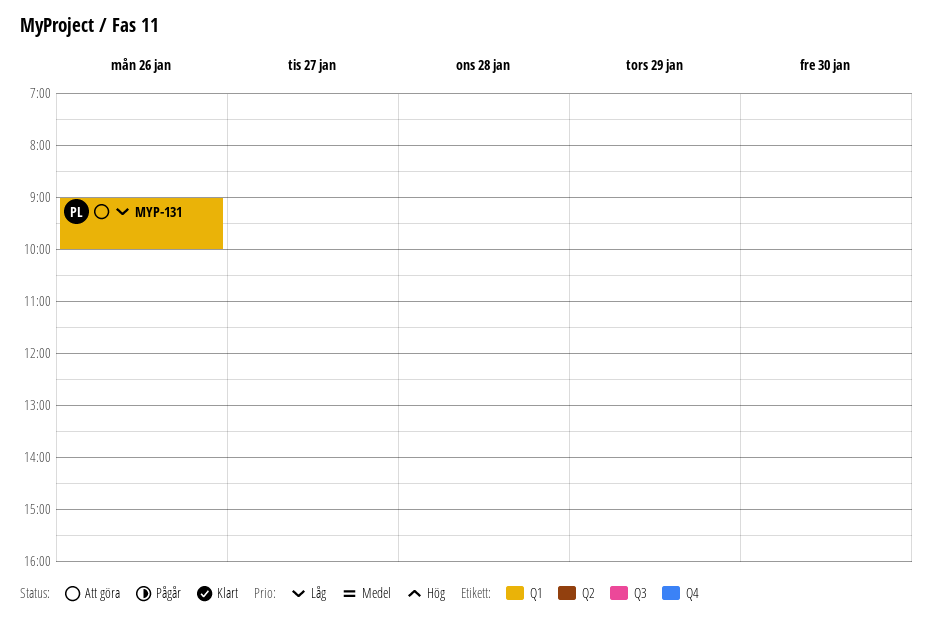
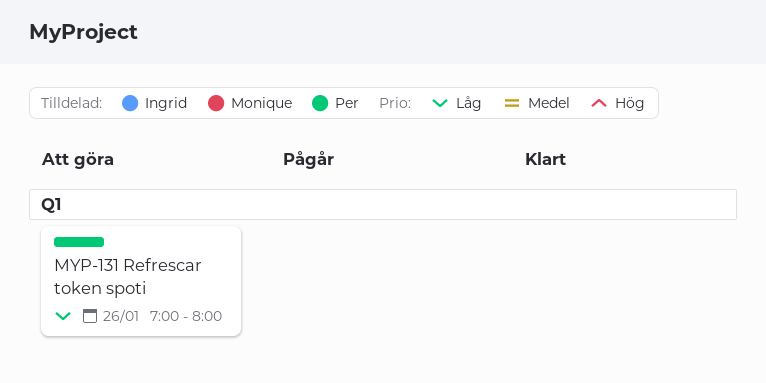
MYP-131, begins: 09:00 -> 07:00
MYP-131, ends: 10:00 -> 08:00

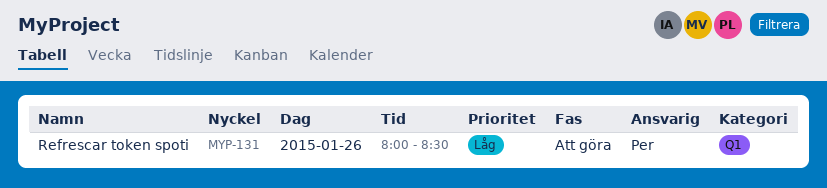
MYP-131, begins: 07:00 -> 08:00
MYP-131, ends: 08:00 -> 08:30

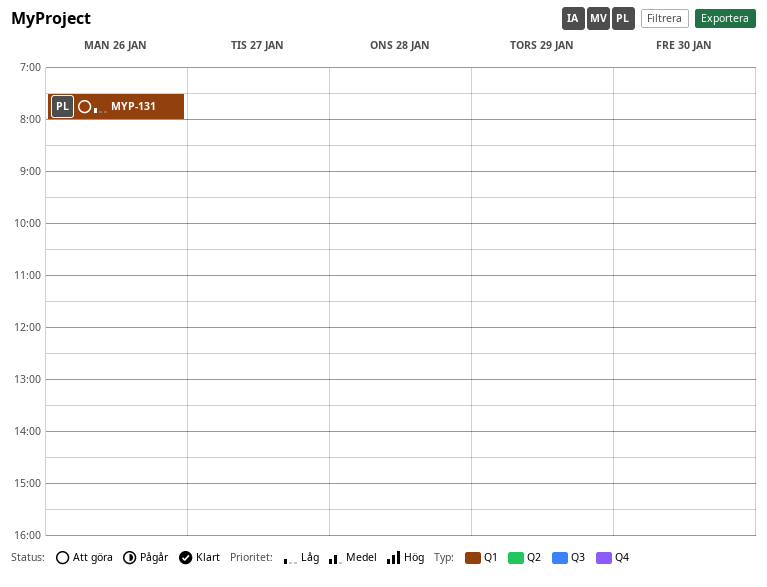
MYP-131, begins: 08:00 -> 07:30
MYP-131, ends: 08:30 -> 08:00

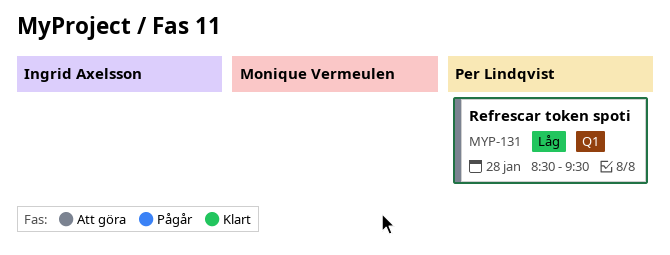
MYP-131, day: Jan 26 -> Jan 28
MYP-131, begins: 07:30 -> 08:30
MYP-131, ends: 08:00 -> 09:30

